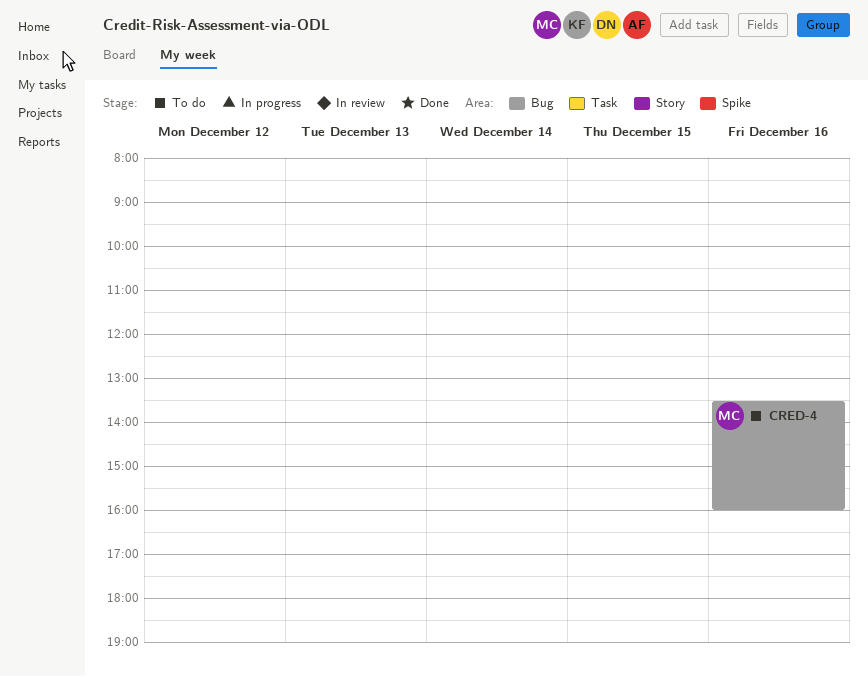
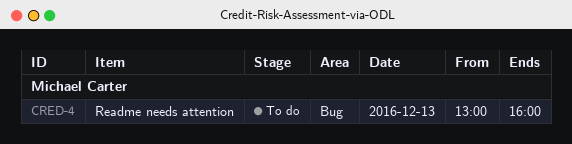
CRED-4, day: Dec 16 -> Dec 13
CRED-4, begins: 13:30 -> 13:00

